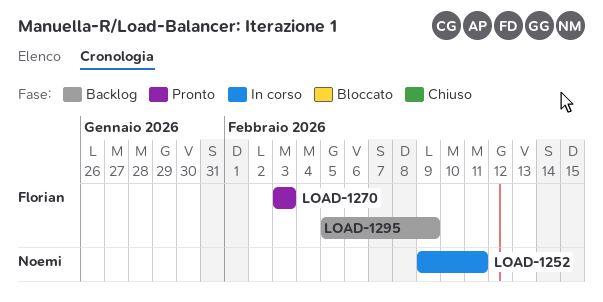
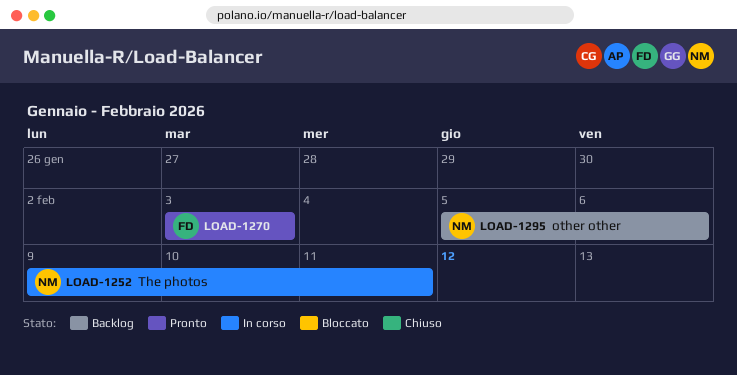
LOAD-1295, owner: Florian -> Noemi
LOAD-1295, due: Feb 9 -> Feb 6

